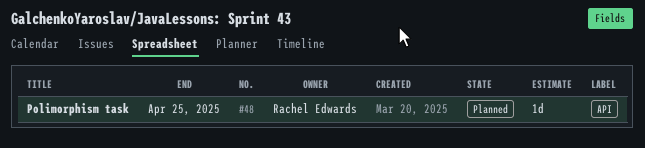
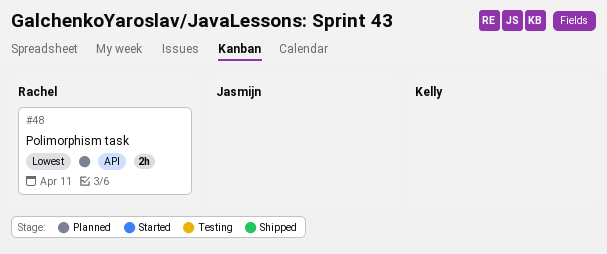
#48, estimate: 1d -> 2h
#48, due: Apr 25 -> Apr 11

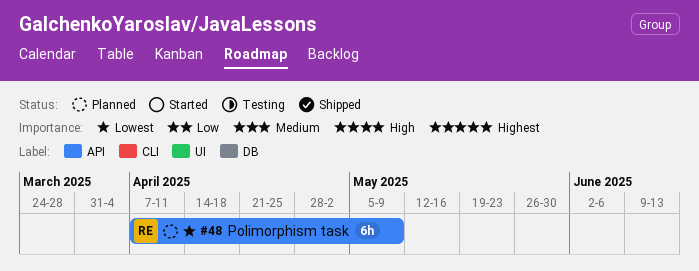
#48, estimate: 2h -> 6h
#48, due: Apr 11 -> May 9

